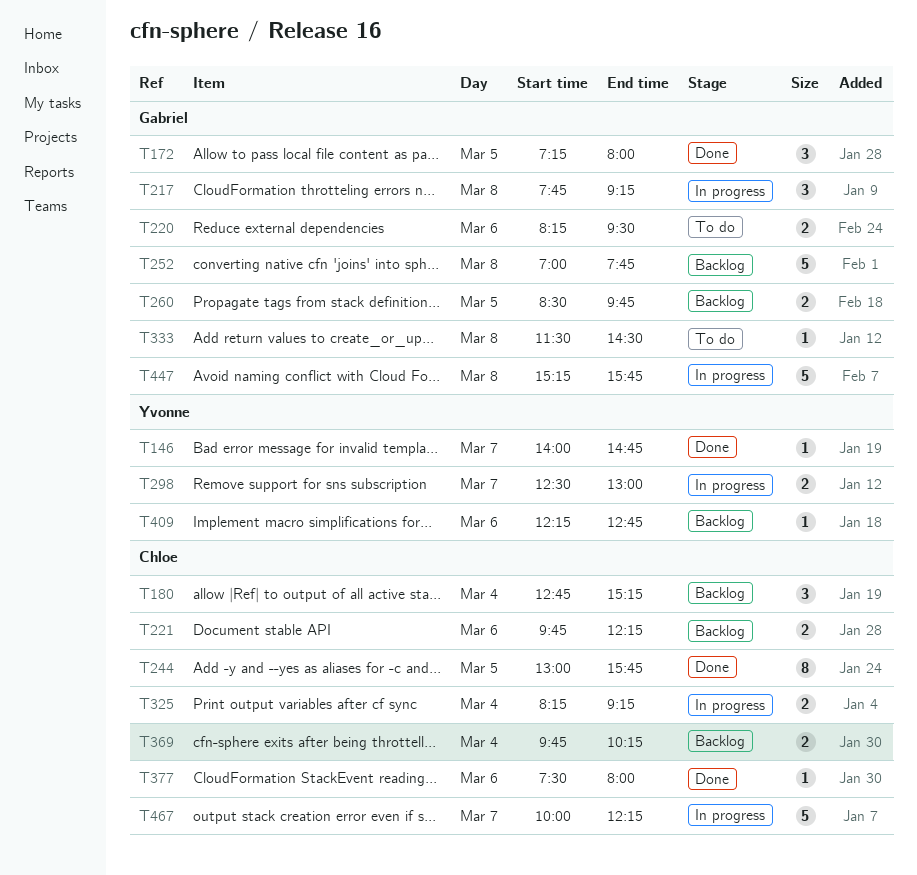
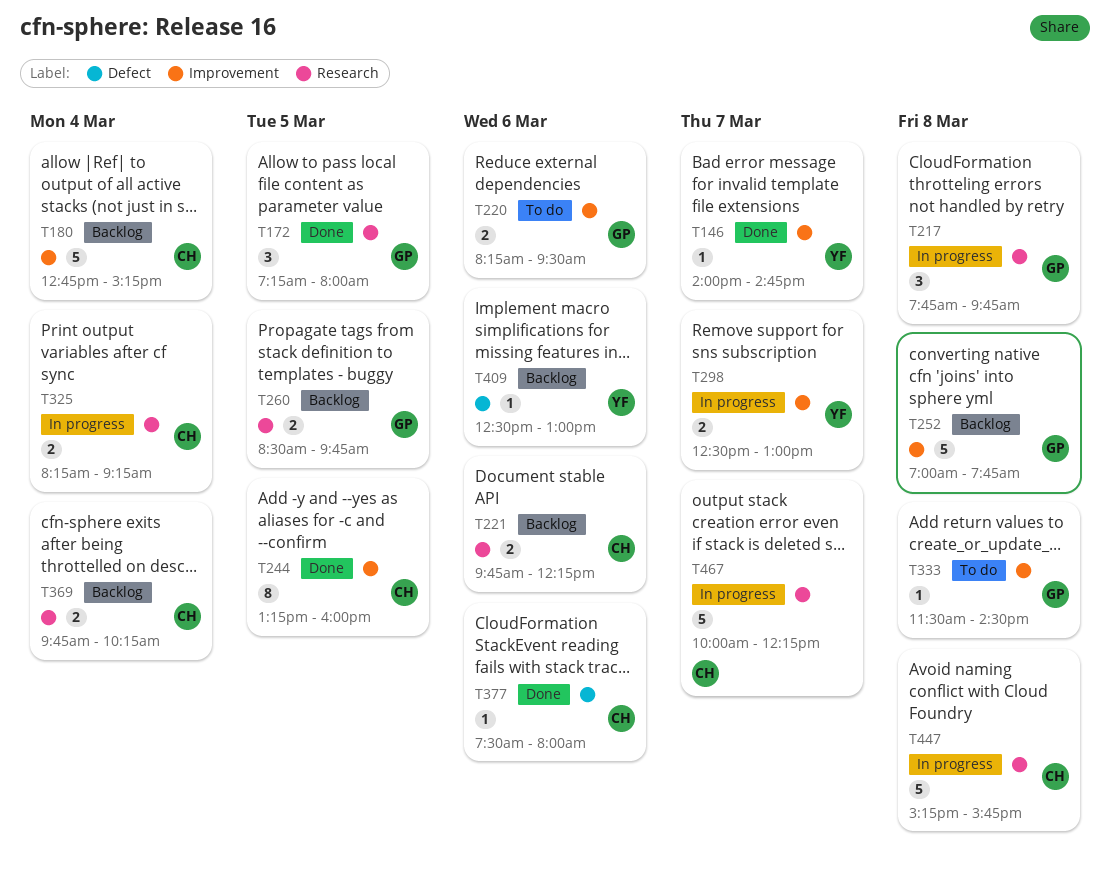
T180, estimate: 3 -> 5
T217, ends: 09:15 -> 09:45
T244, begins: 13:00 -> 13:15
T244, ends: 15:45 -> 16:00
T409, begins: 12:15 -> 12:30
T409, ends: 12:45 -> 13:00
T447, owner: Gabriel -> Chloe

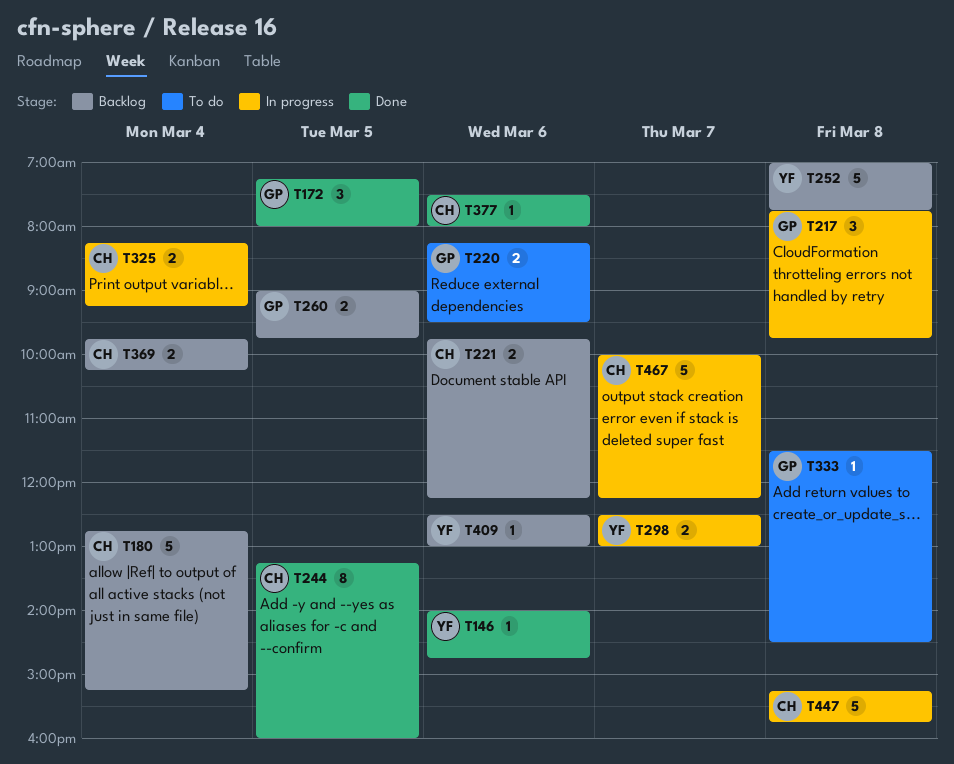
T146, day: Mar 7 -> Mar 6
T252, owner: GP -> YF
T260, begins: 08:30 -> 09:00

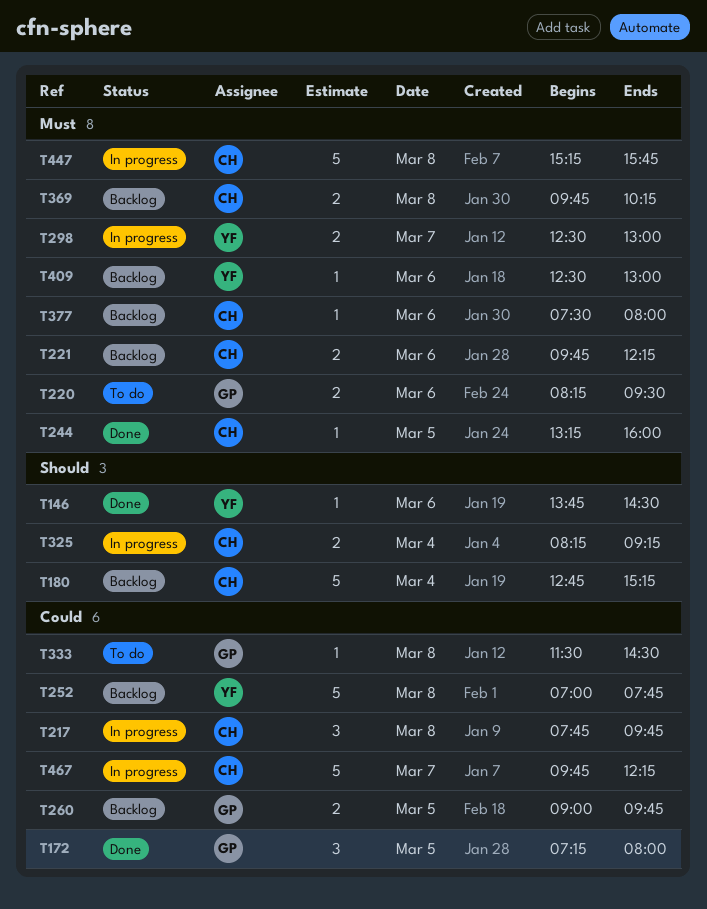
T146, begins: 14:00 -> 13:45
T146, ends: 14:45 -> 14:30
T217, owner: GP -> CH
T244, estimate: 8 -> 1
T369, day: Mar 4 -> Mar 8
T377, status: Done -> Backlog
T467, begins: 10:00 -> 09:45

